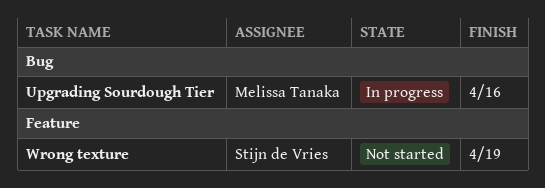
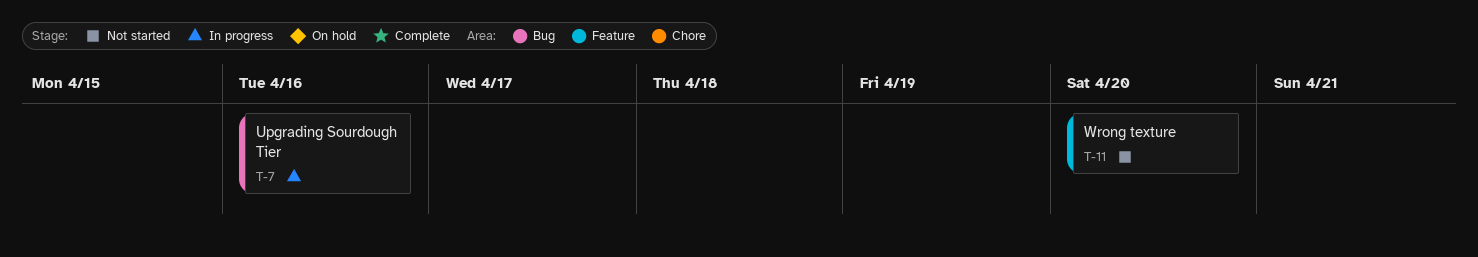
Wrong texture, due: Apr 19 -> Apr 20

